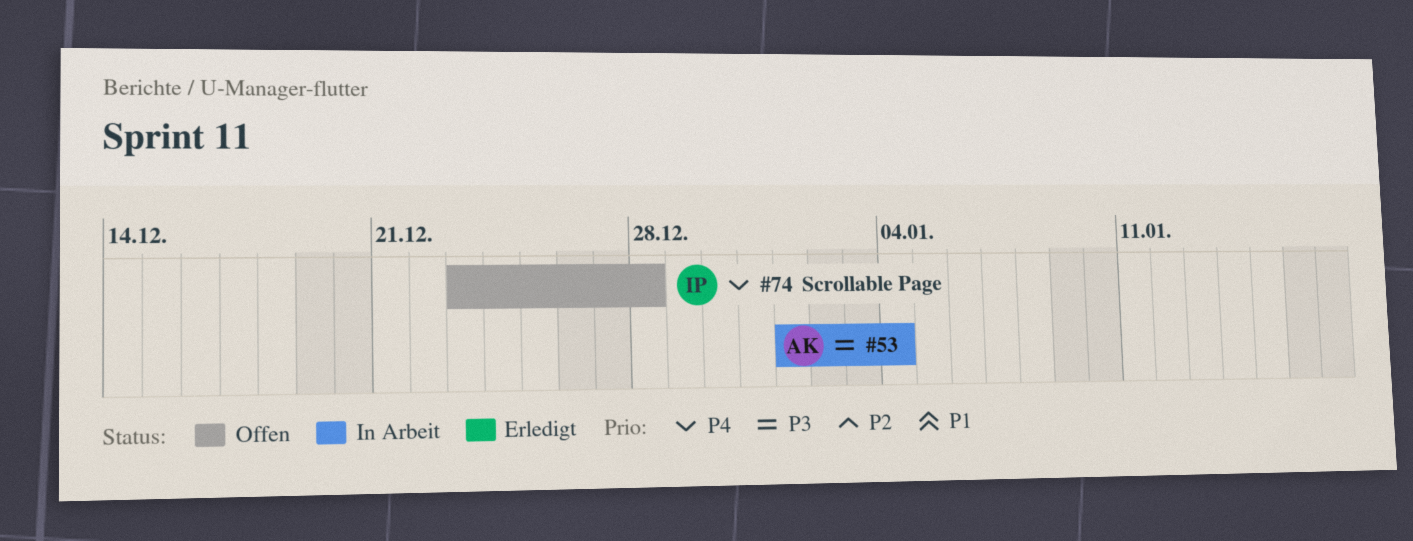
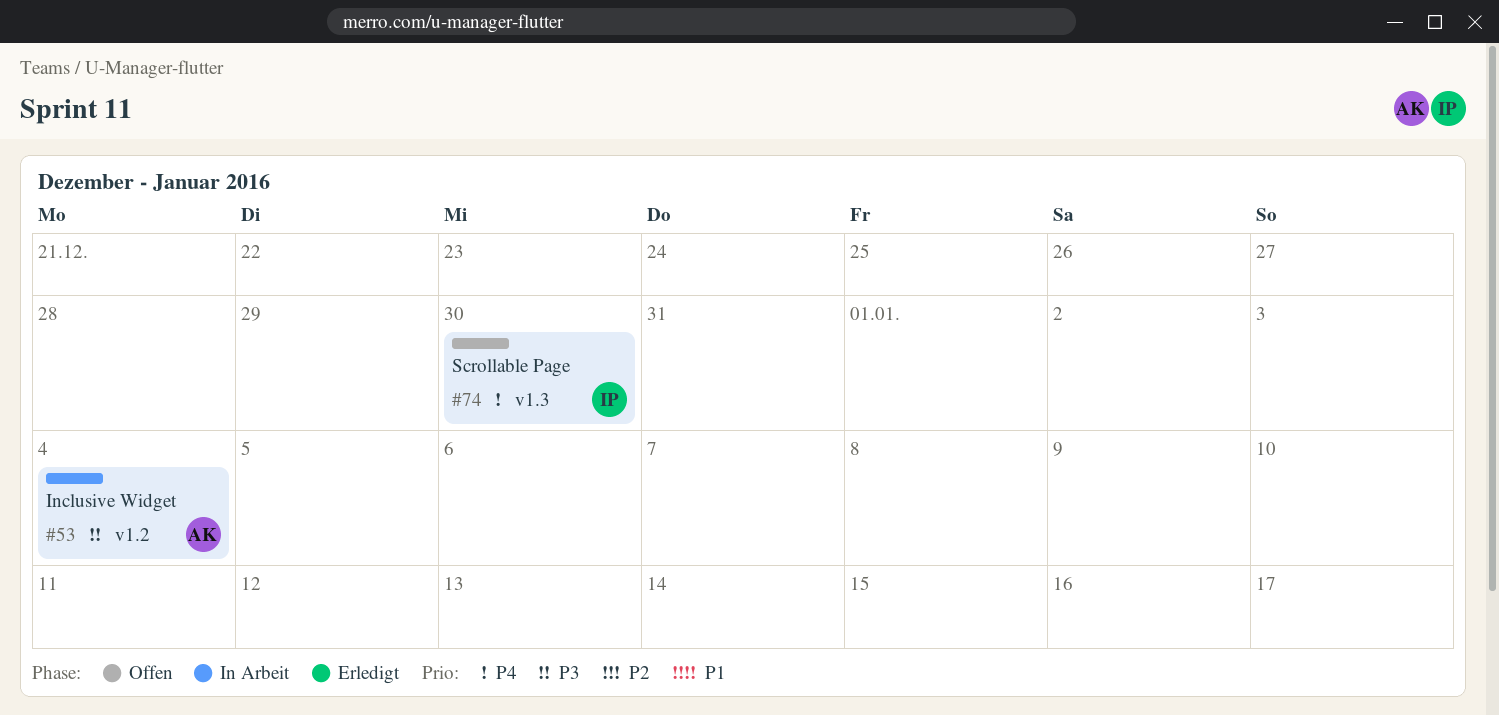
#74, due: Dec 28 -> Dec 30

